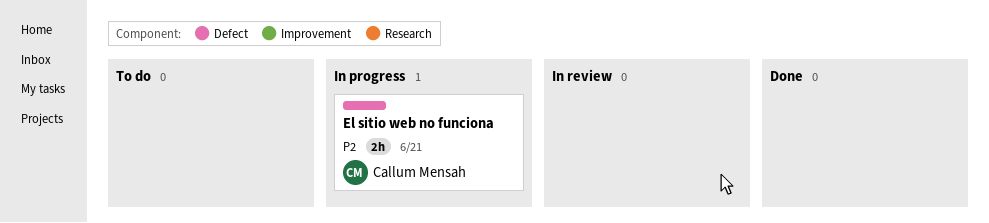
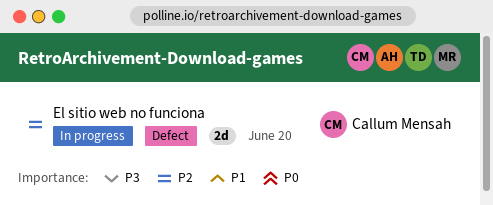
El sitio web no funciona, estimate: 2h -> 2d
El sitio web no funciona, due: Jun 21 -> Jun 20

